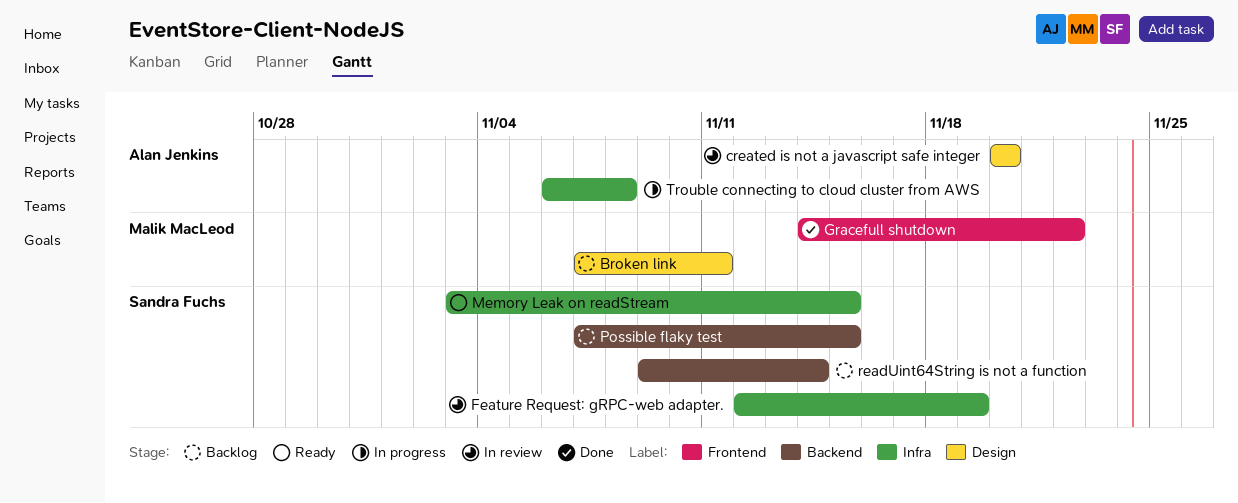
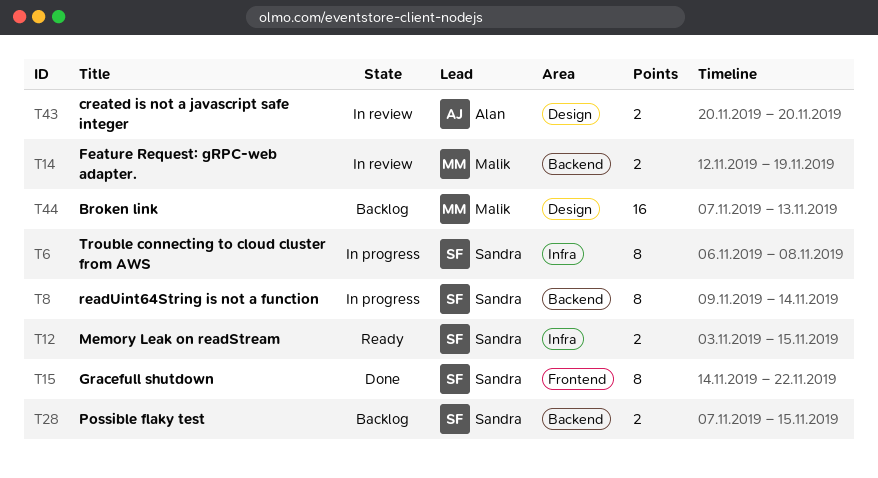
Broken link, due: Nov 11 -> Nov 13
Feature Request: gRPC-web adapter., owner: Sandra Fuchs -> Malik MacLeod
Feature Request: gRPC-web adapter., label: Infra -> Backend
Gracefull shutdown, owner: Malik MacLeod -> Sandra Fuchs
readUint64String is not a function, status: Backlog -> In progress
Trouble connecting to cloud cluster from AWS, owner: Alan Jenkins -> Sandra Fuchs

